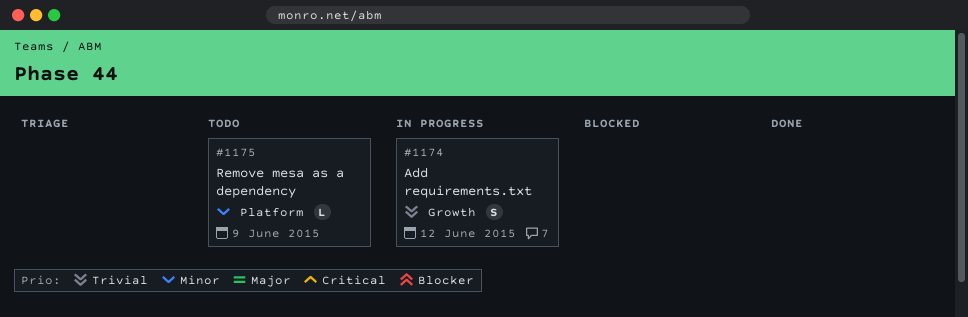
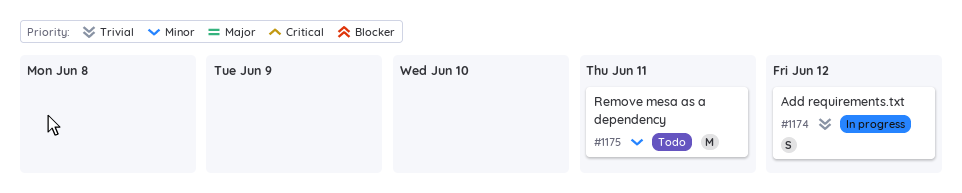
#1175, estimate: L -> M
#1175, due: Jun 9 -> Jun 11

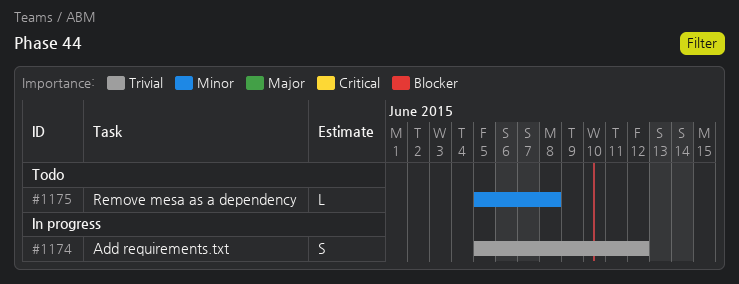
#1175, estimate: M -> L
#1175, due: Jun 11 -> Jun 8

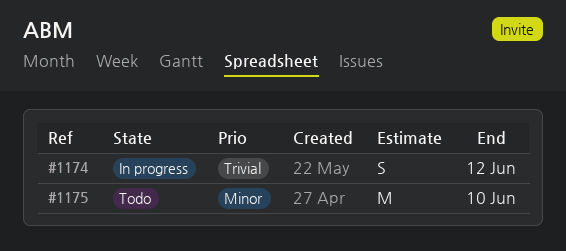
#1175, estimate: L -> M
#1175, due: Jun 8 -> Jun 10

